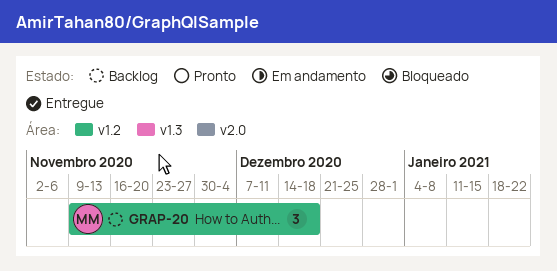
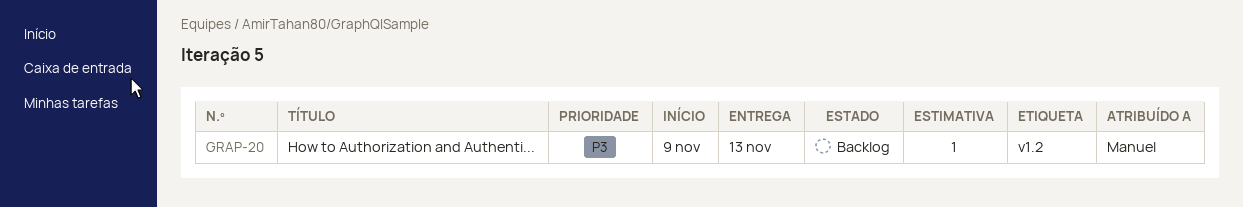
GRAP-20, estimate: 3 -> 1
GRAP-20, due: Dec 18 -> Nov 13

